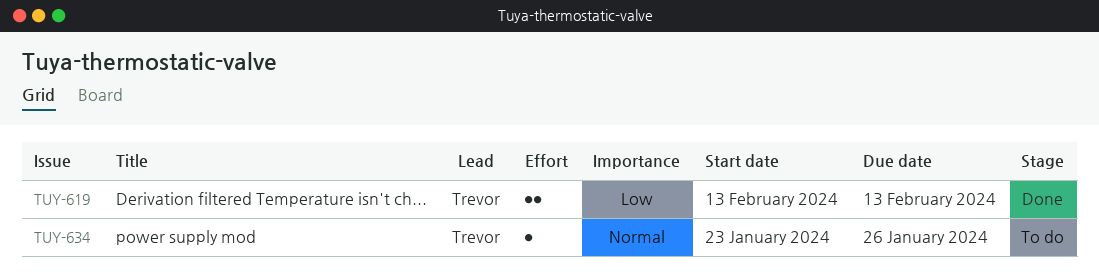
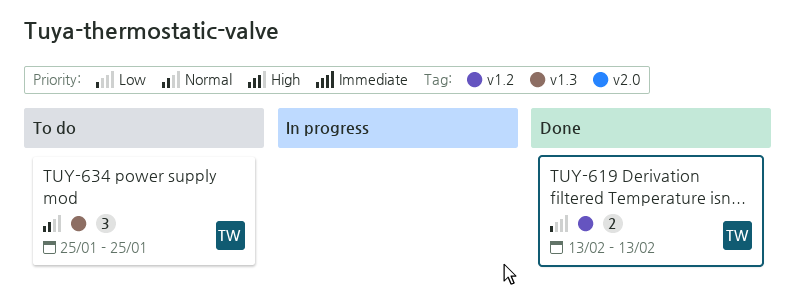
TUY-634, estimate: 1 -> 3
TUY-634, start: Jan 23 -> Jan 25
TUY-634, due: Jan 26 -> Jan 25

